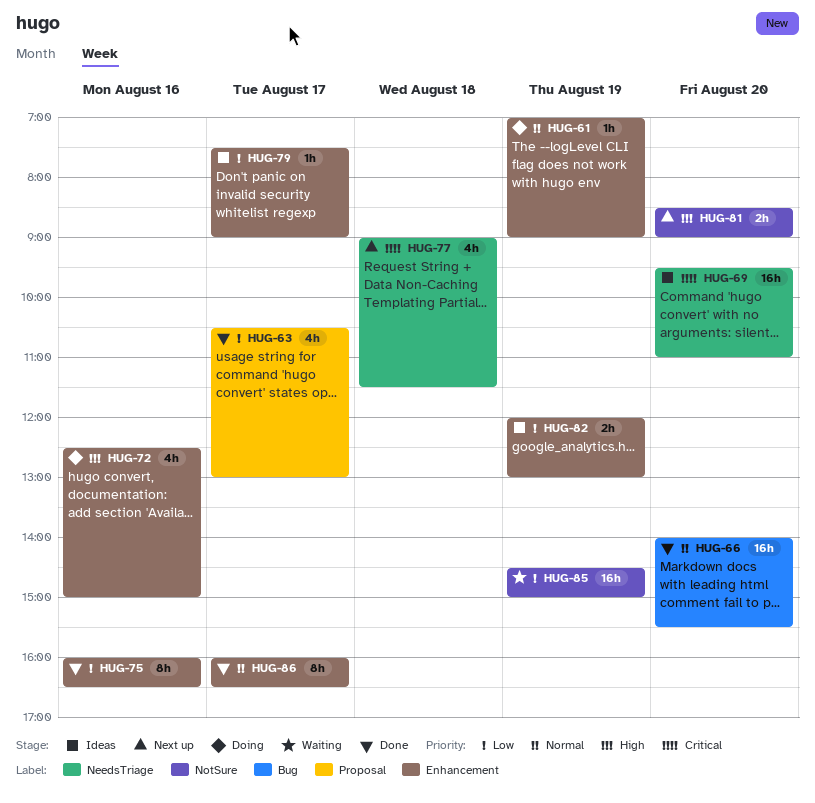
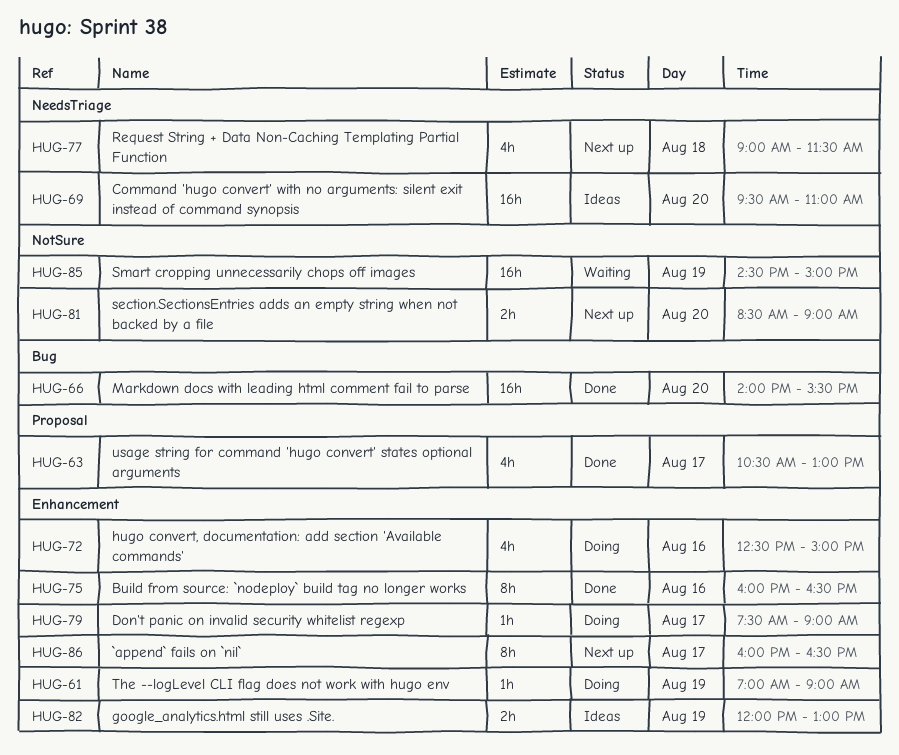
HUG-79, status: Ideas -> Doing
HUG-86, status: Done -> Next up

